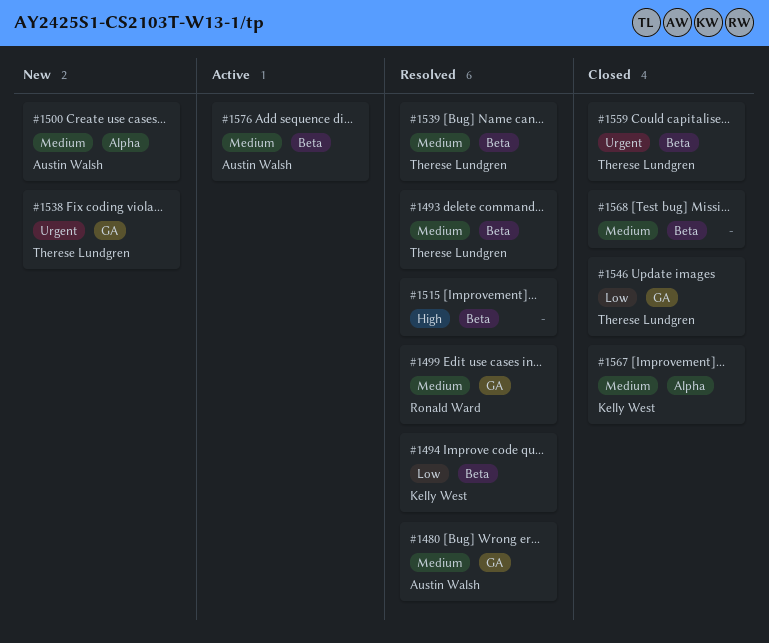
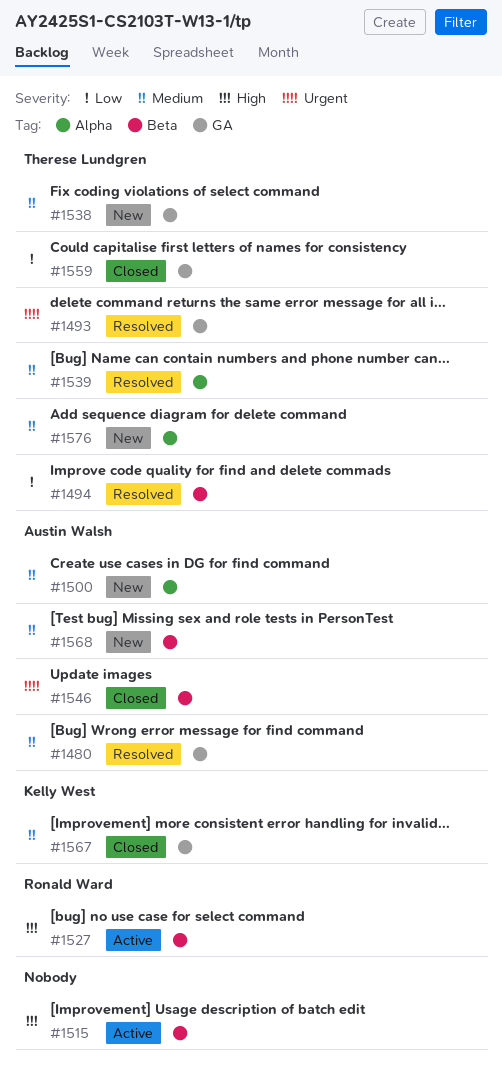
#1493, priority: Medium -> Urgent
#1493, label: Beta -> GA
#1494, owner: Kelly West -> Therese Lundgren
#1499: present -> none
#1515, status: Resolved -> Active
#1527: none -> present
#1538, priority: Urgent -> Medium
#1539, label: Beta -> Alpha
#1546, owner: Therese Lundgren -> Austin Walsh
#1546, priority: Low -> Urgent
#1546, label: GA -> Beta
#1559, priority: Urgent -> Low
#1559, label: Beta -> GA
#1567, label: Alpha -> GA
#1568, status: Closed -> New
#1568, owner: none -> Austin Walsh
#1576, status: Active -> New
#1576, owner: Austin Walsh -> Therese Lundgren
#1576, label: Beta -> Alpha

